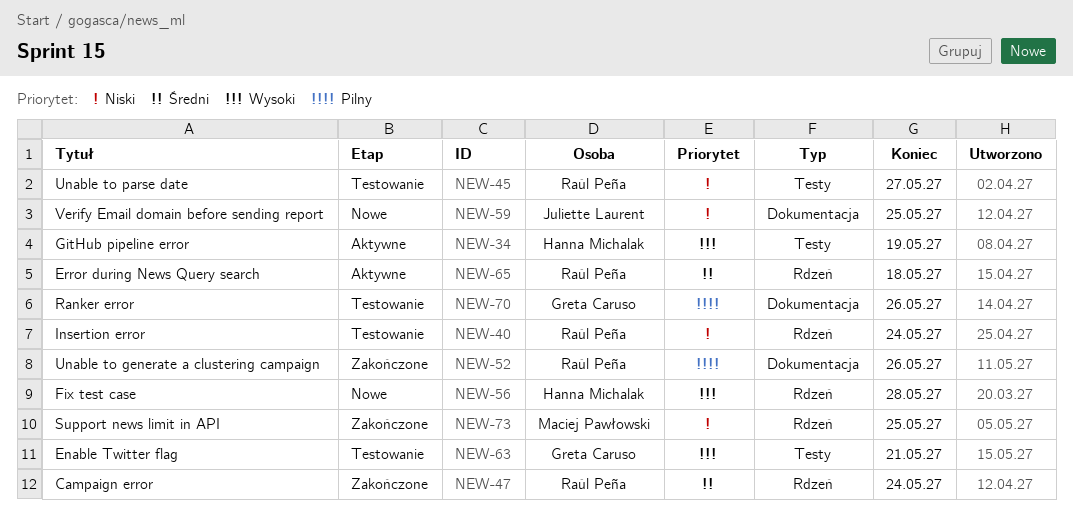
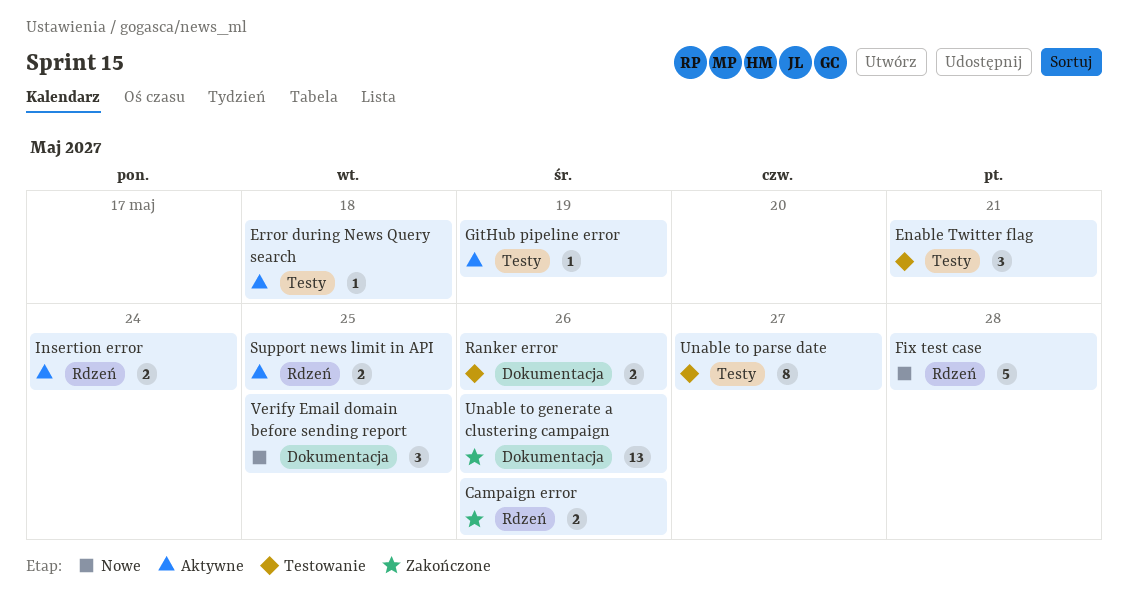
Campaign error, due: May 24 -> May 26
Error during News Query search, label: Rdzeń -> Testy
Insertion error, status: Testowanie -> Aktywne
Support news limit in API, status: Zakończone -> Aktywne

